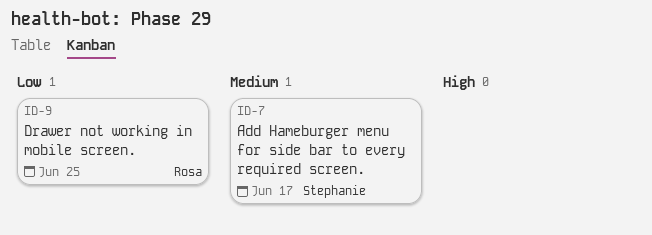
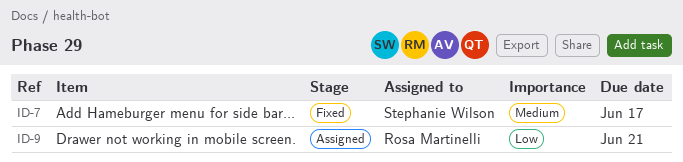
ID-9, due: Jun 25 -> Jun 21

